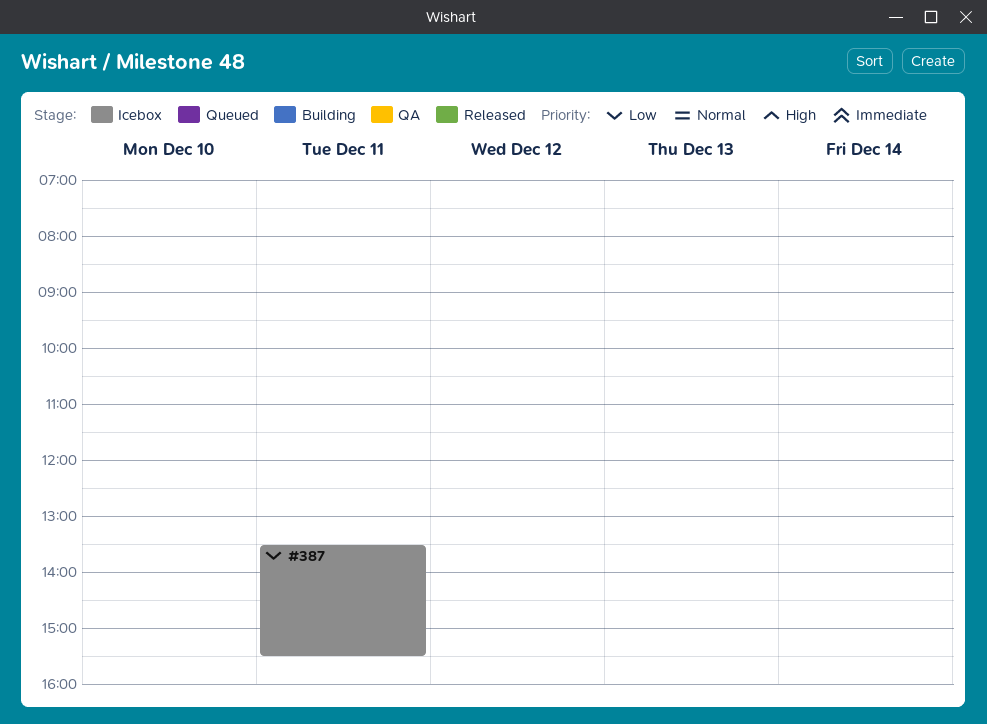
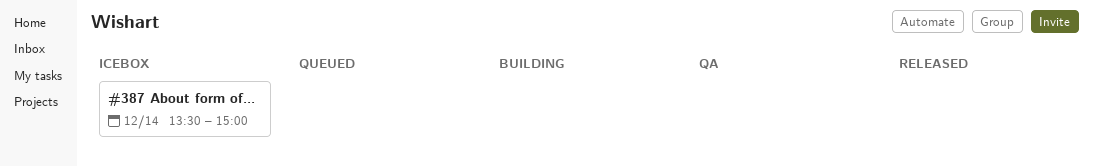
#387, day: Dec 11 -> Dec 14
#387, ends: 15:30 -> 15:00

